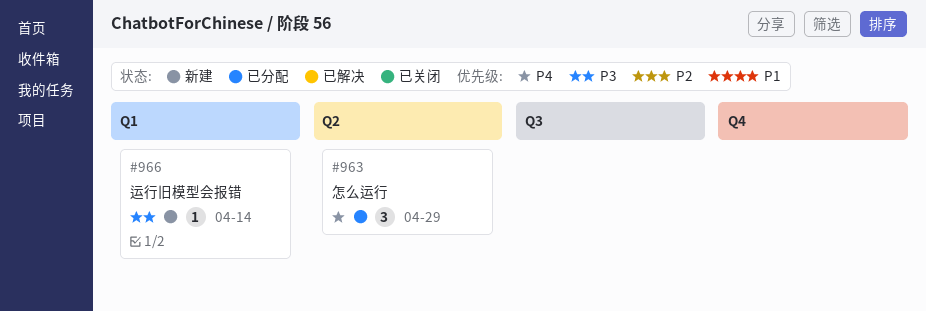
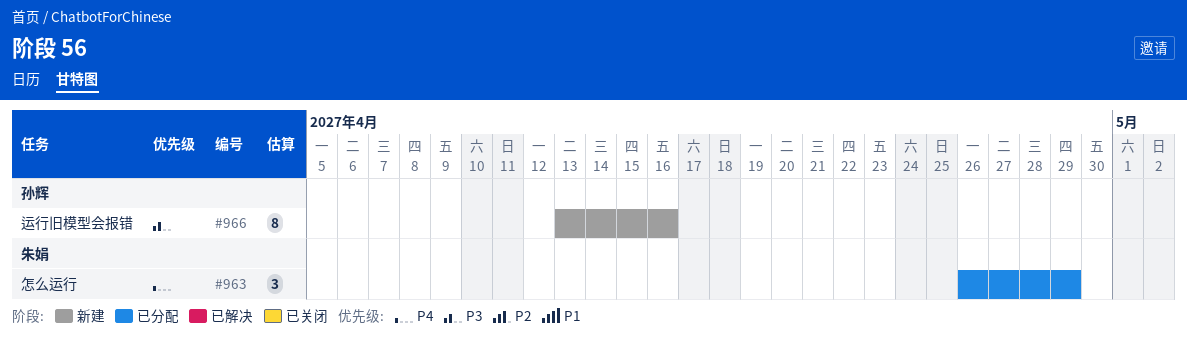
#966, estimate: 1 -> 8
#966, due: Apr 14 -> Apr 16

